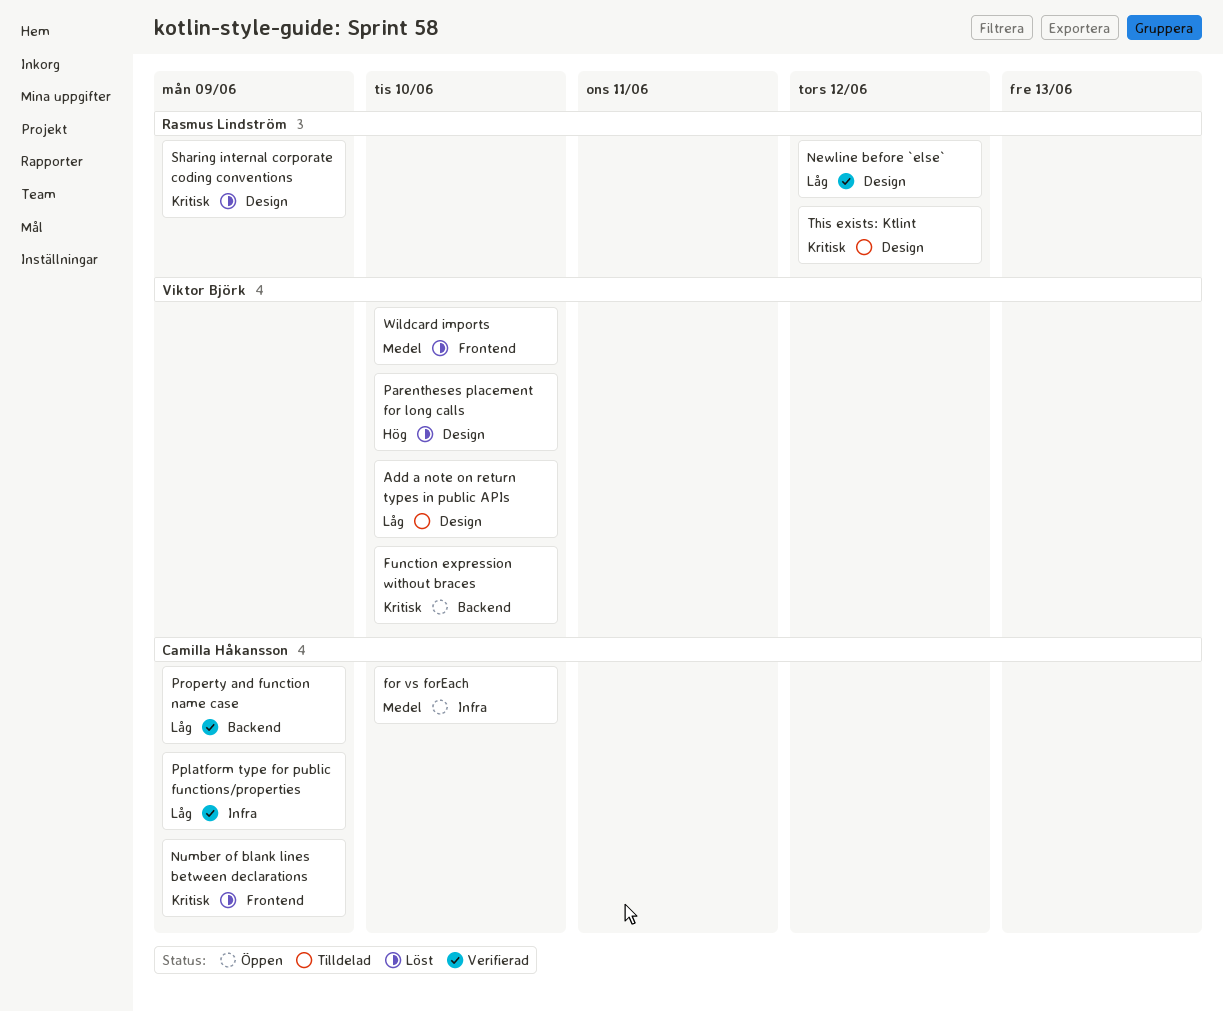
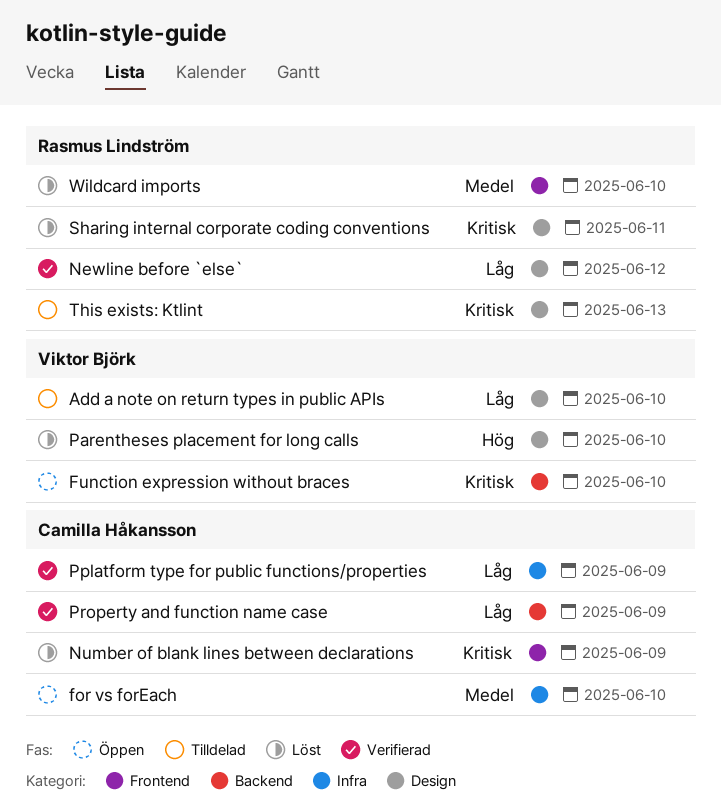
Sharing internal corporate coding conventions, due: Jun 9 -> Jun 11
This exists: Ktlint, due: Jun 12 -> Jun 13
Wildcard imports, owner: Viktor Björk -> Rasmus Lindström

